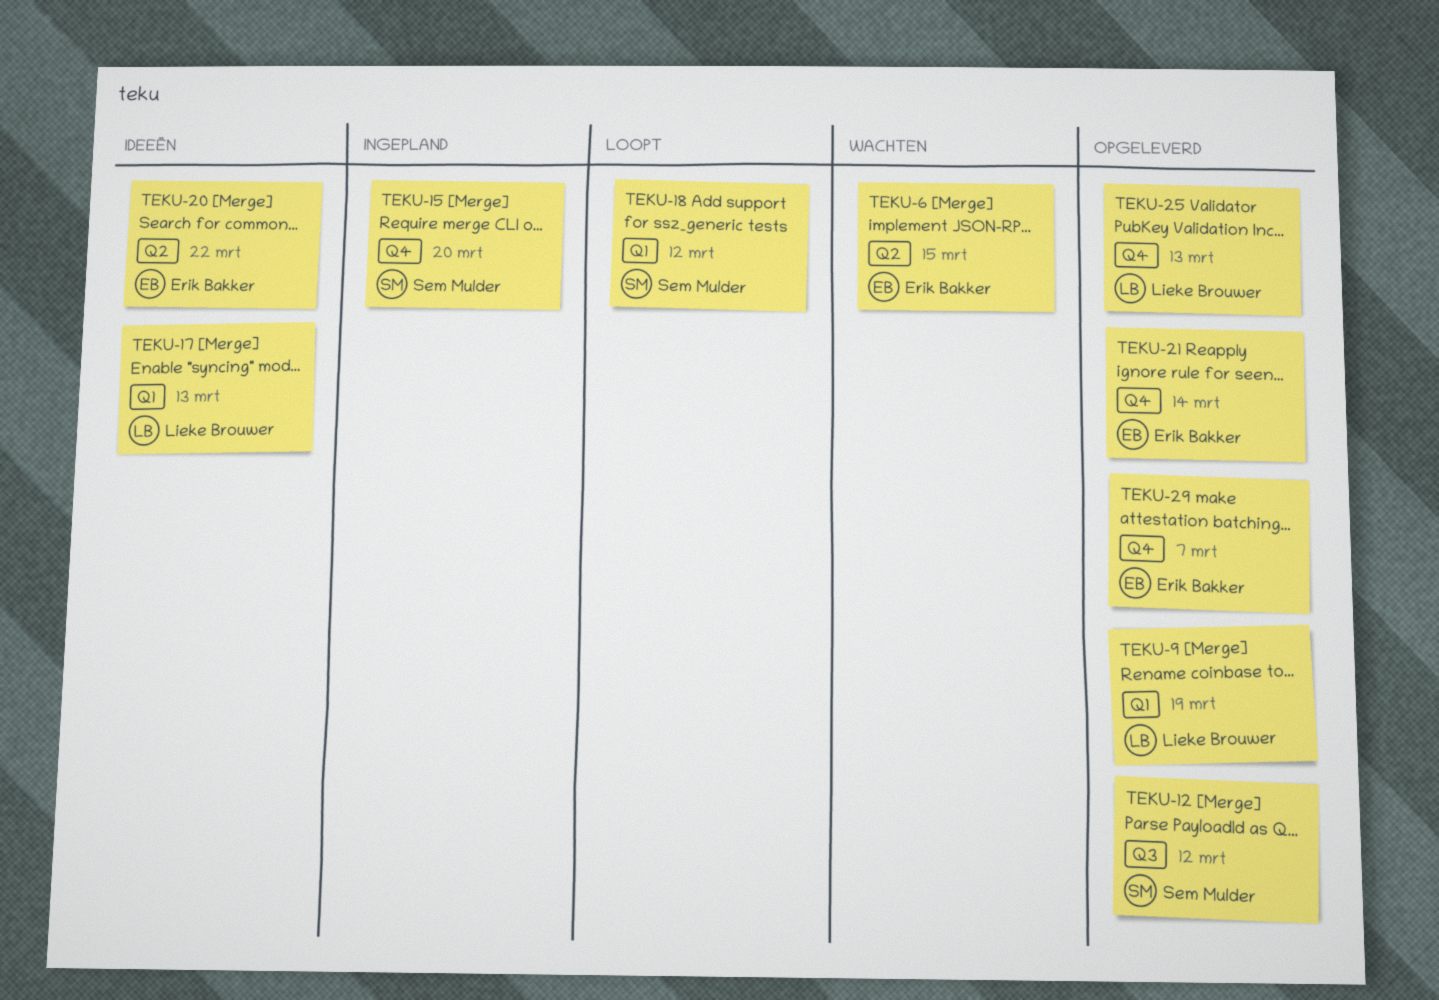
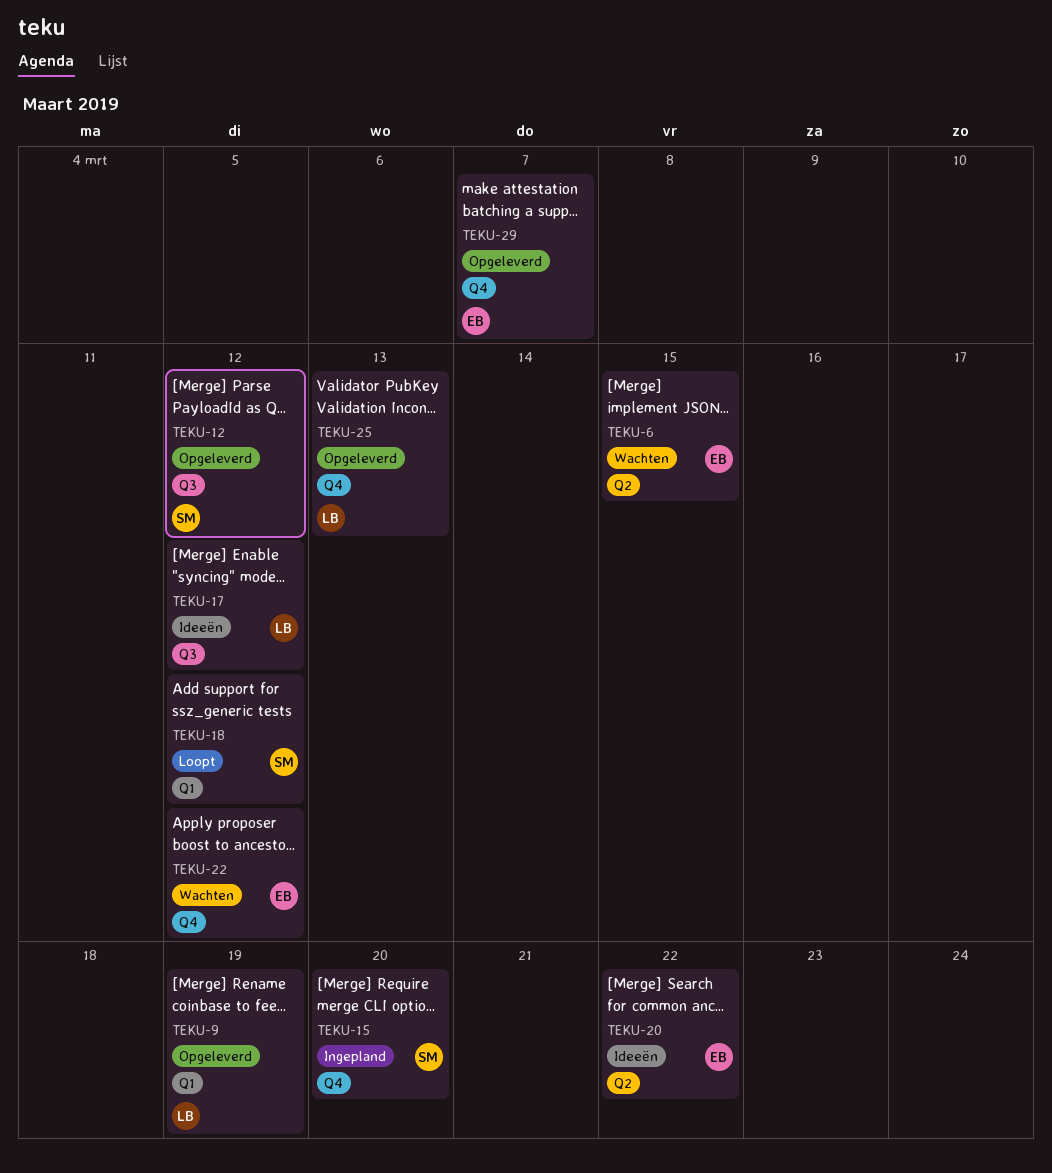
TEKU-17, label: Q1 -> Q3
TEKU-17, due: Mar 13 -> Mar 12
TEKU-21: present -> none
TEKU-22: none -> present

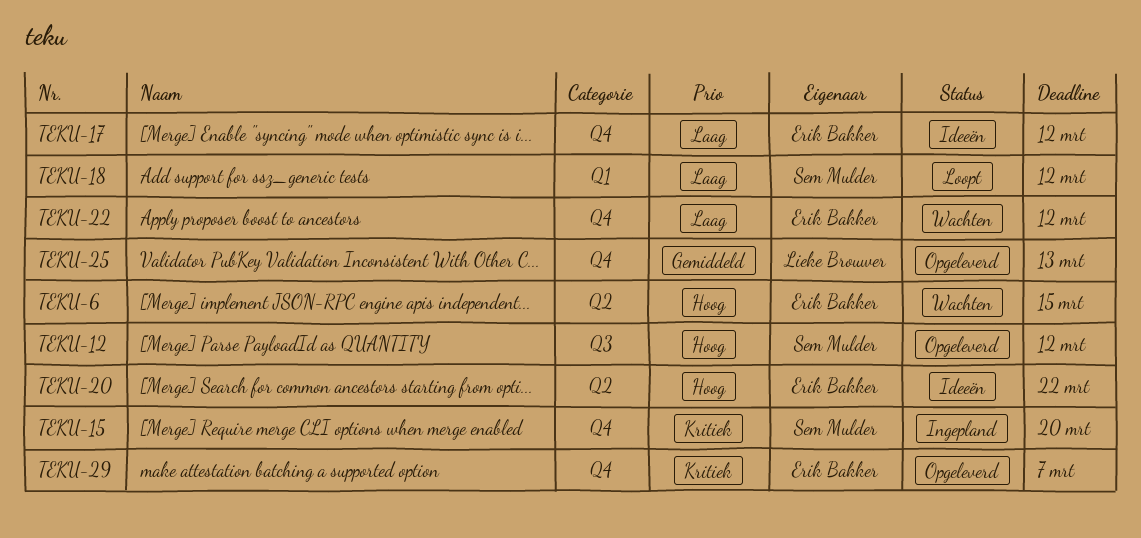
TEKU-9: present -> none
TEKU-17, owner: Lieke Brouwer -> Erik Bakker
TEKU-17, label: Q3 -> Q4

